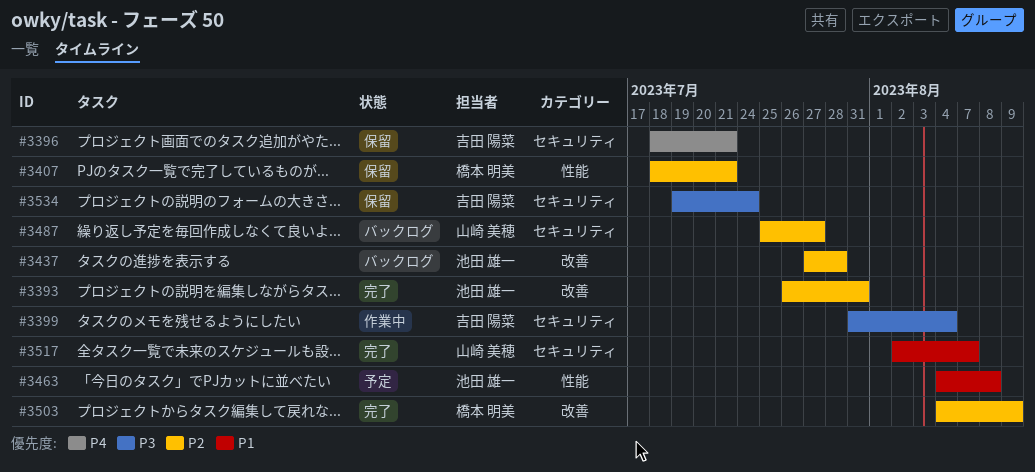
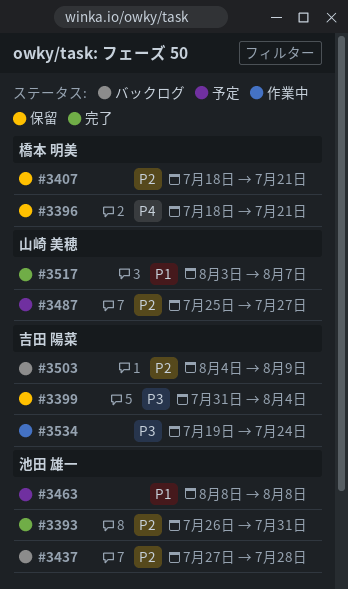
#3396, owner: 吉田 陽菜 -> 橋本 明美
#3399, status: 作業中 -> 保留
#3463, start: Aug 4 -> Aug 8
#3487, status: バックログ -> 予定
#3503, status: 完了 -> バックログ
#3503, owner: 橋本 明美 -> 吉田 陽菜
#3517, start: Aug 2 -> Aug 3
#3534, status: 保留 -> 作業中

